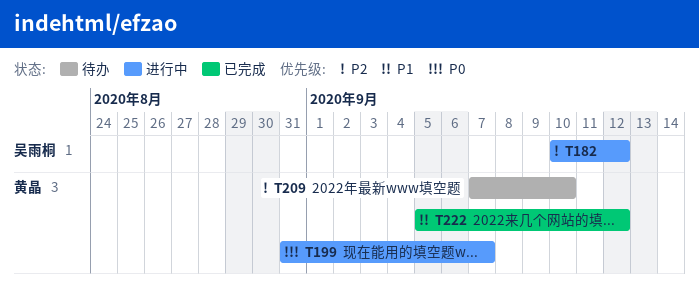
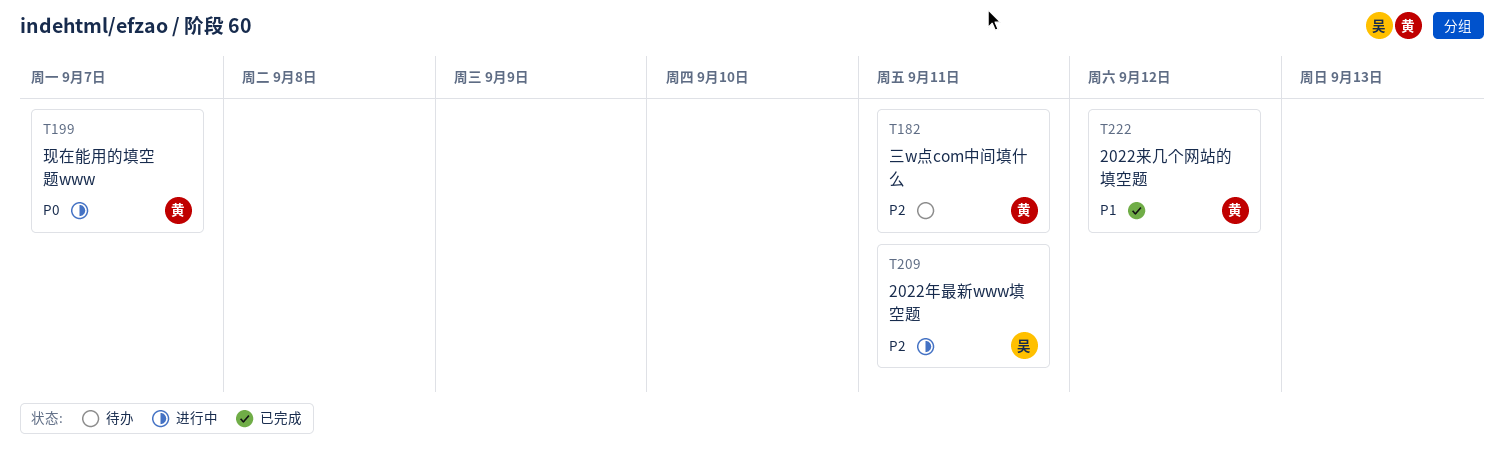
T182, status: 进行中 -> 待办
T182, owner: 吴雨桐 -> 黄晶
T182, due: Sep 12 -> Sep 11
T209, status: 待办 -> 进行中
T209, owner: 黄晶 -> 吴雨桐
T209, due: Sep 10 -> Sep 11

